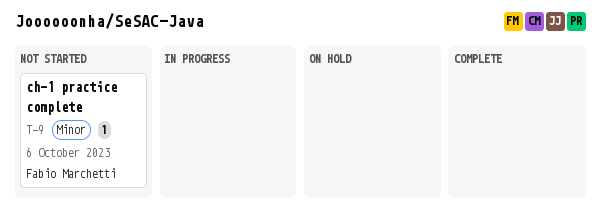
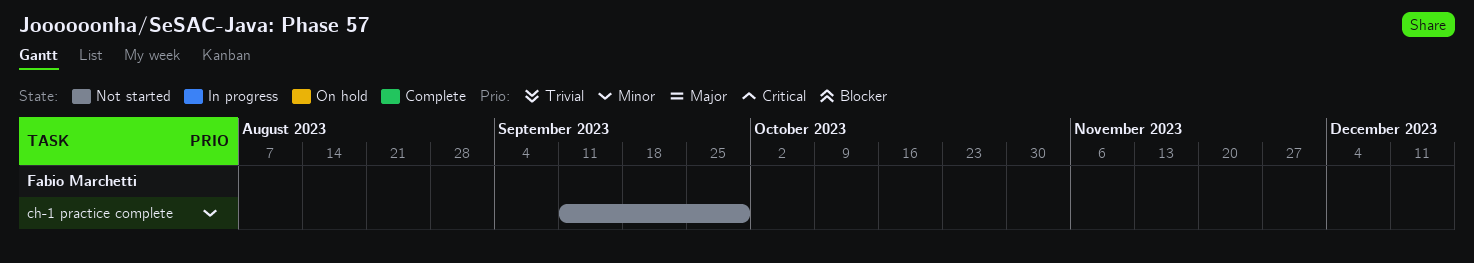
ch-1 practice complete, due: Oct 6 -> Sep 29

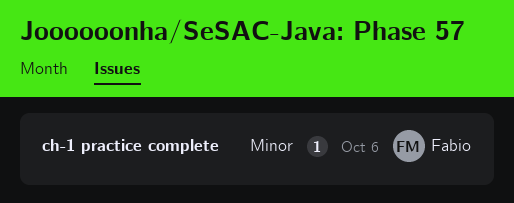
ch-1 practice complete, due: Sep 29 -> Oct 6

